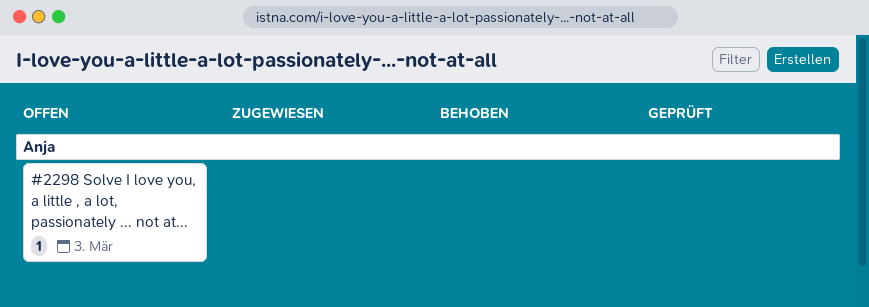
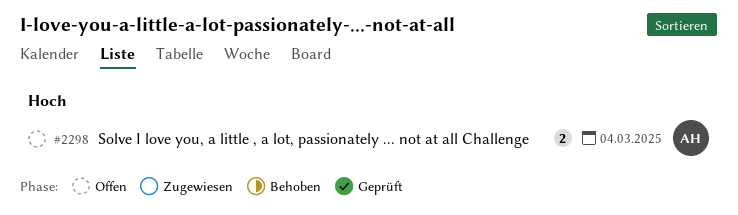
#2298, estimate: 1 -> 2
#2298, due: Mar 3 -> Mar 4

